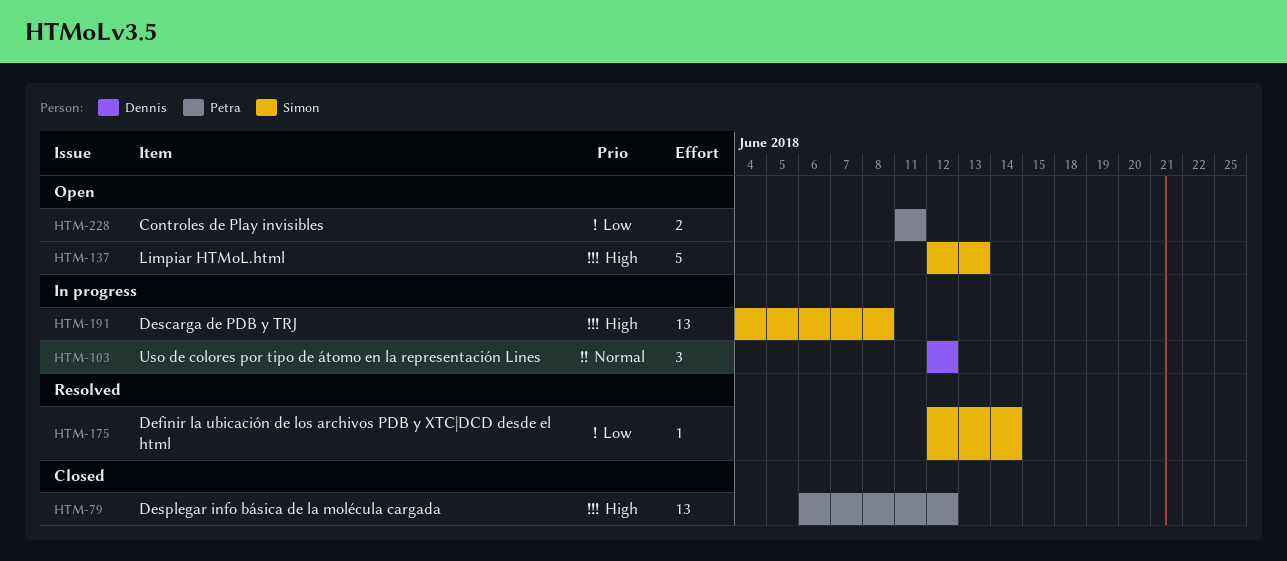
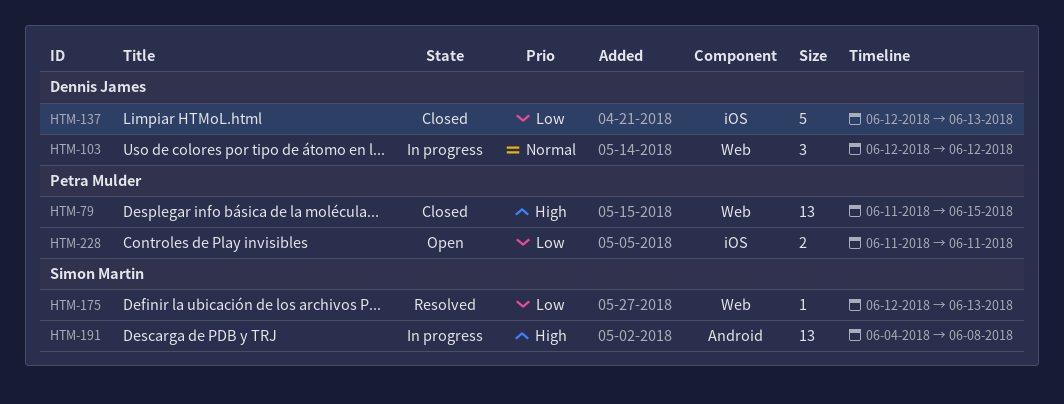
HTM-79, start: Jun 6 -> Jun 11
HTM-79, due: Jun 12 -> Jun 15
HTM-137, status: Open -> Closed
HTM-137, owner: Simon Martin -> Dennis James
HTM-137, priority: High -> Low
HTM-175, due: Jun 14 -> Jun 13

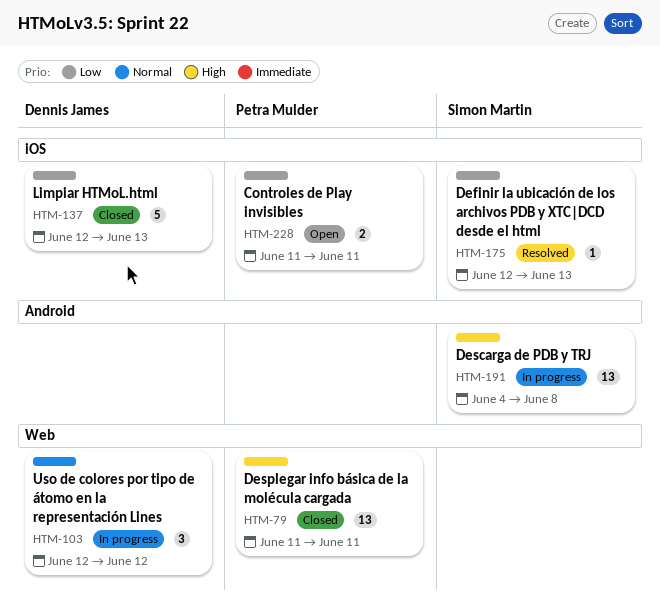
HTM-79, due: Jun 15 -> Jun 11
HTM-175, label: Web -> iOS

